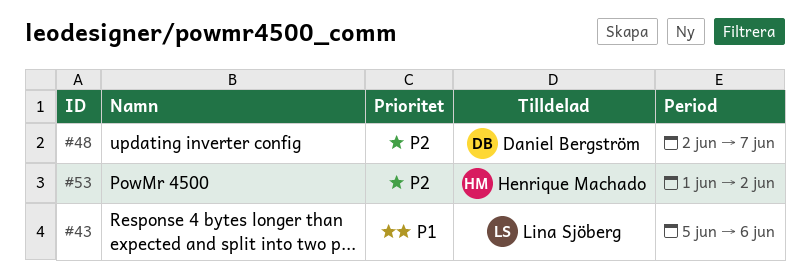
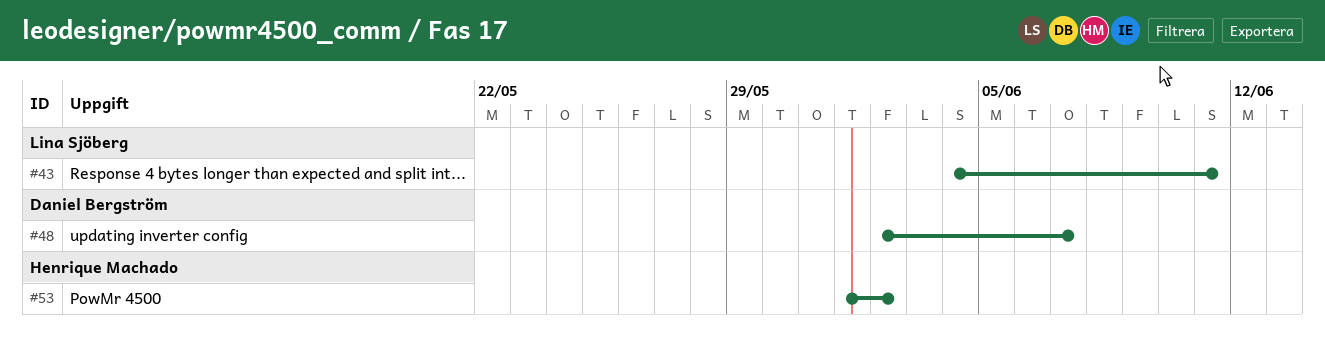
#43, start: Jun 5 -> Jun 4
#43, due: Jun 6 -> Jun 11

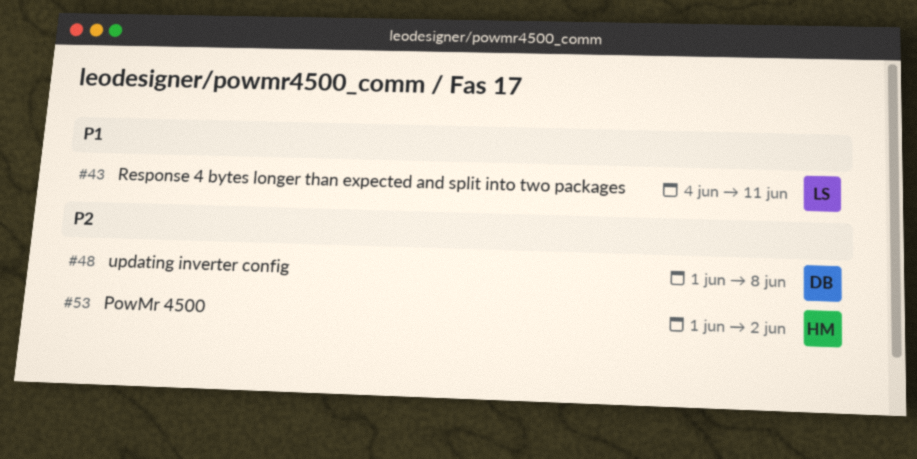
#48, start: Jun 2 -> Jun 1
#48, due: Jun 7 -> Jun 8

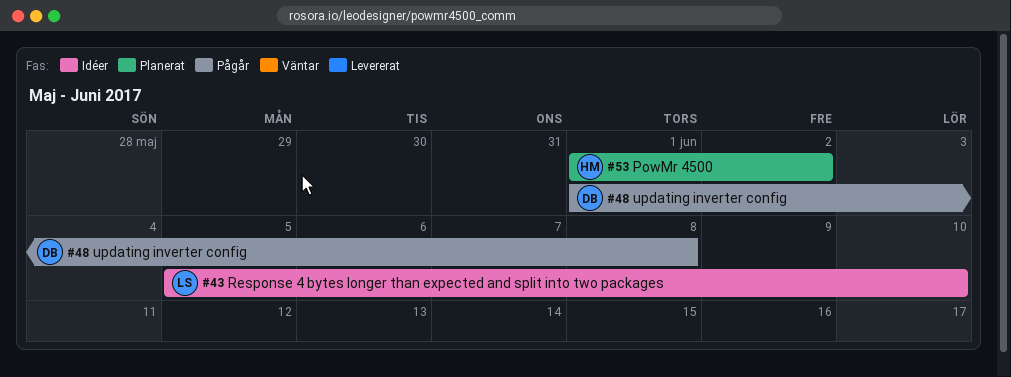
#43, start: Jun 4 -> Jun 5
#43, due: Jun 11 -> Jun 10

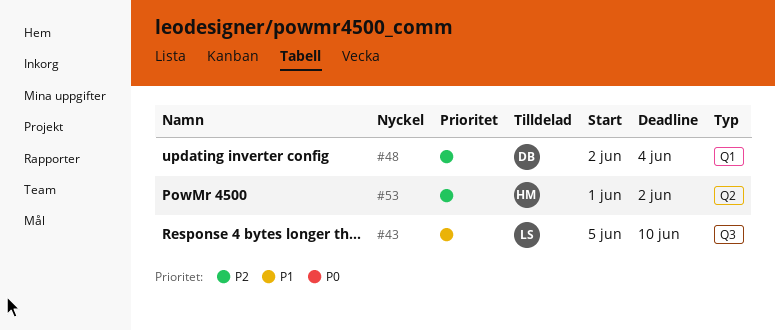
#48, start: Jun 1 -> Jun 2
#48, due: Jun 8 -> Jun 4

